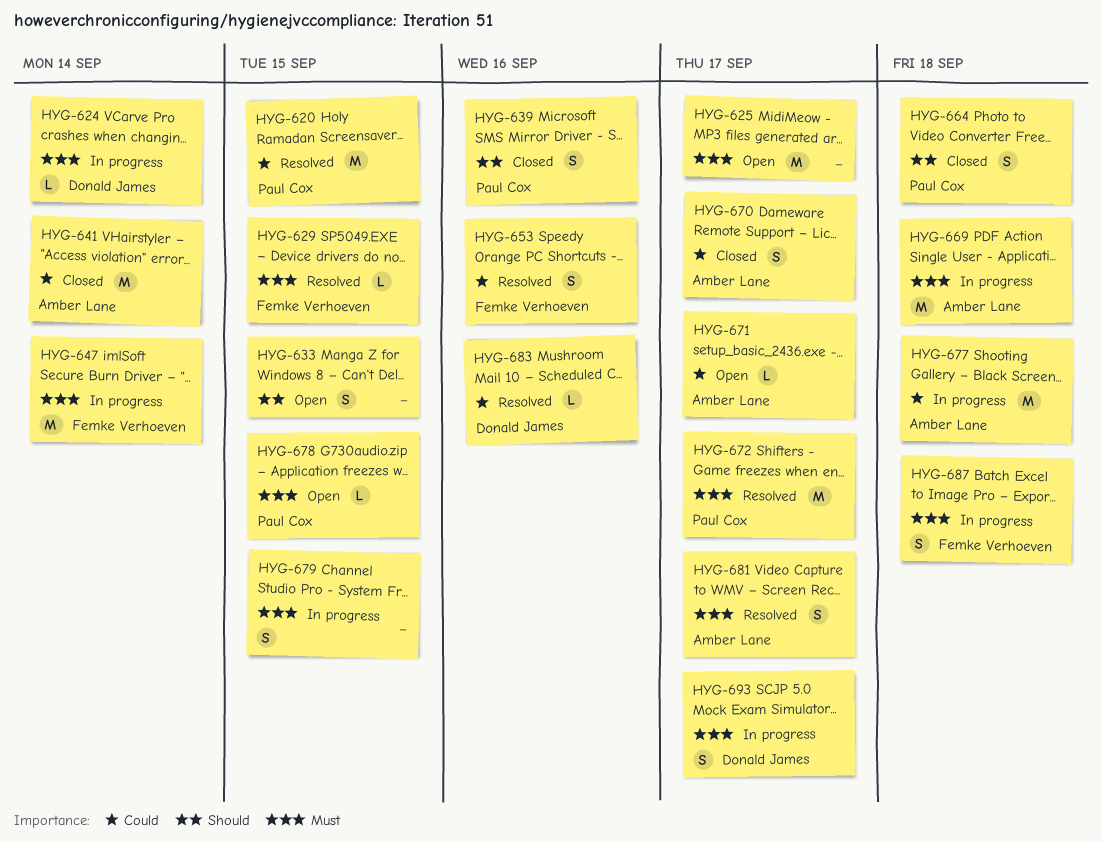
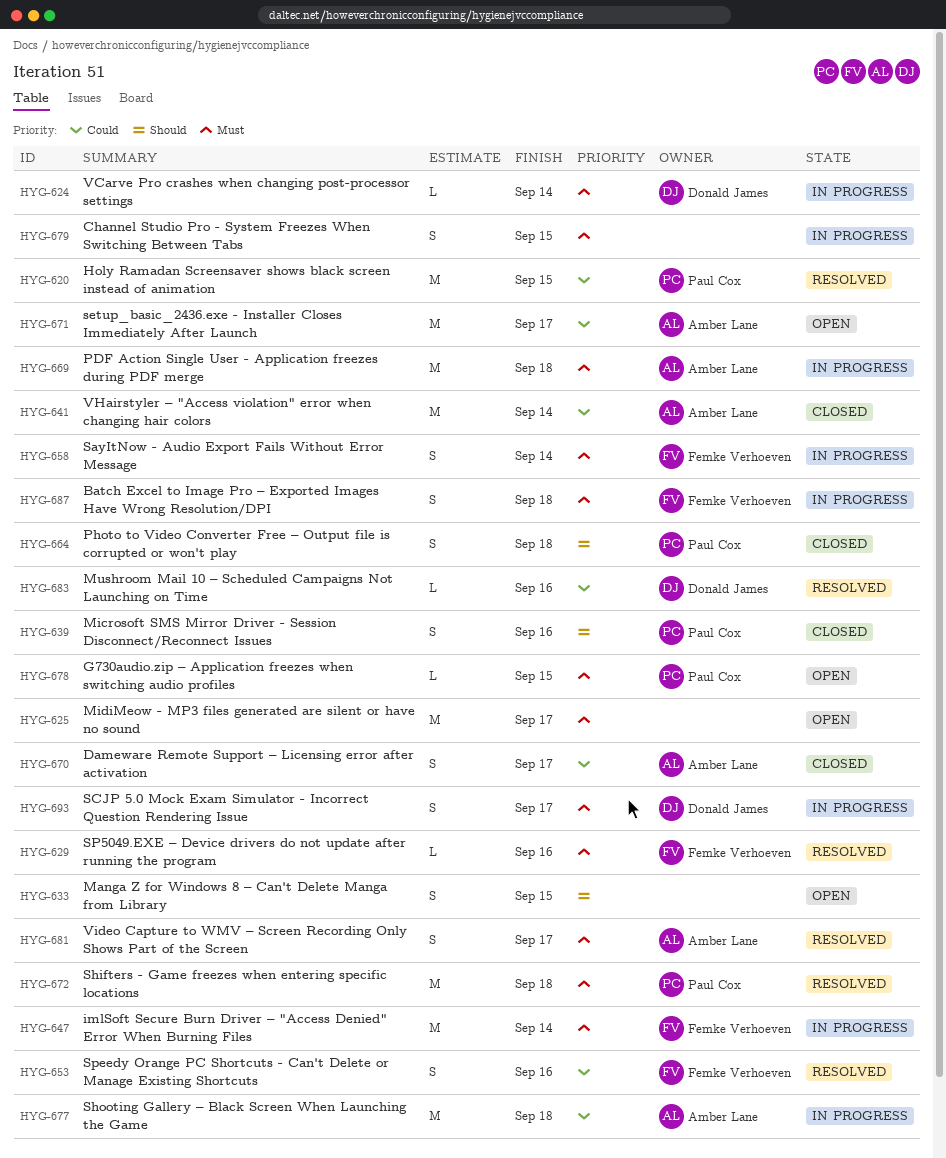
HYG-629, due: Sep 15 -> Sep 16
HYG-658: none -> present
HYG-671, estimate: L -> M
HYG-672, due: Sep 17 -> Sep 18

